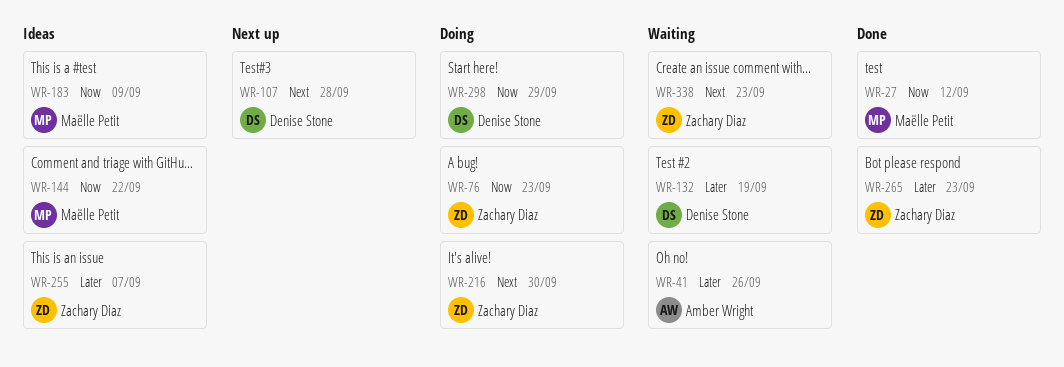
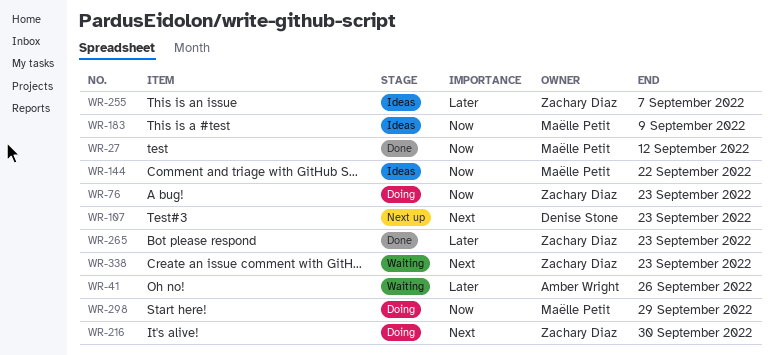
WR-107, due: Sep 28 -> Sep 23
WR-132: present -> none
WR-298, owner: Denise Stone -> Maëlle Petit

